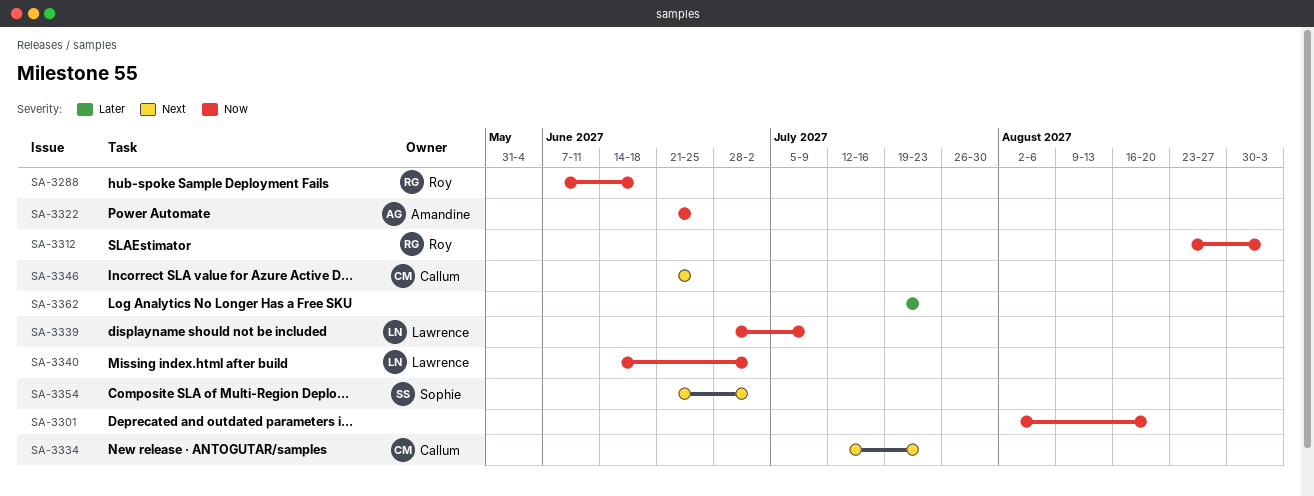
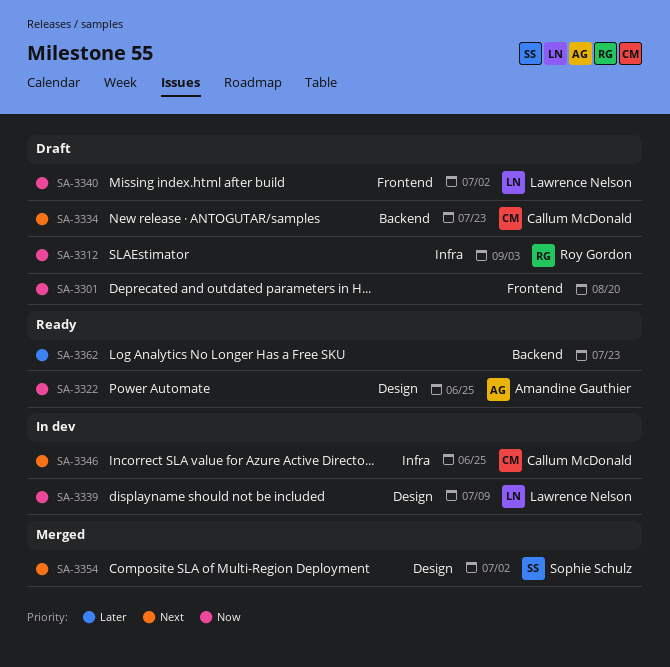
SA-3288: present -> none

